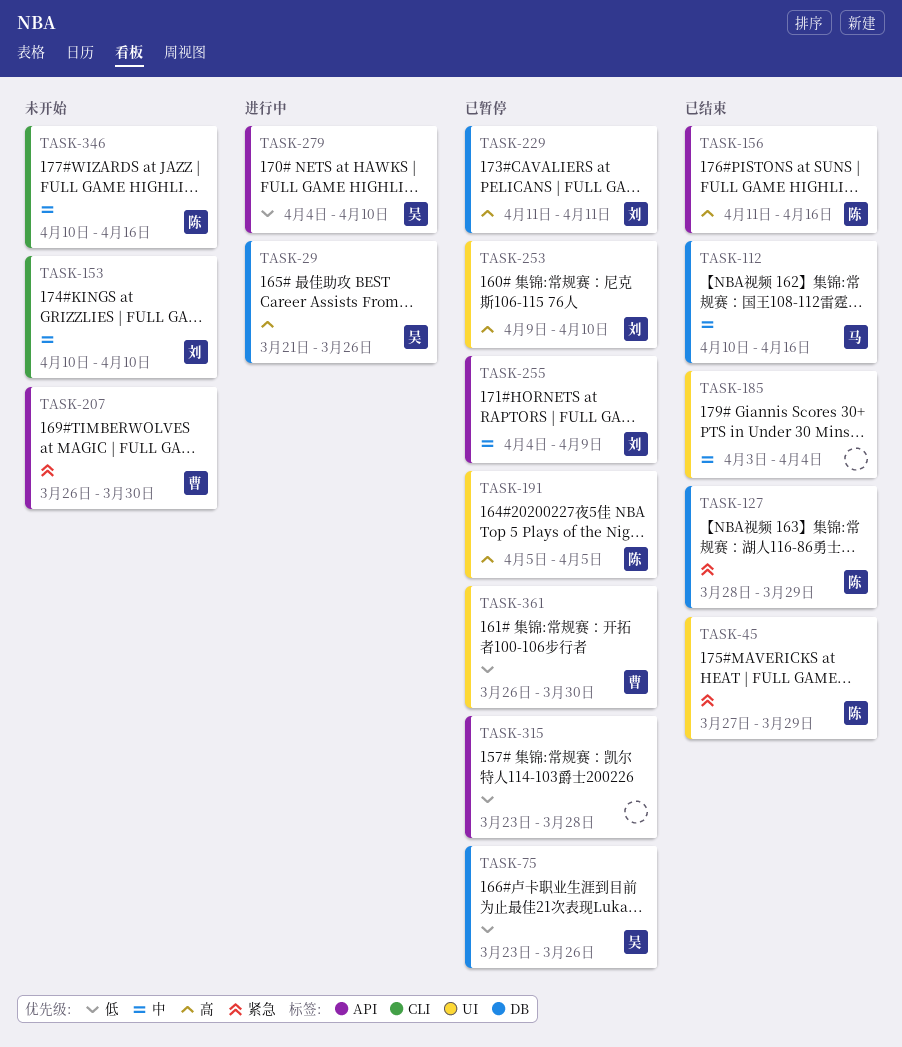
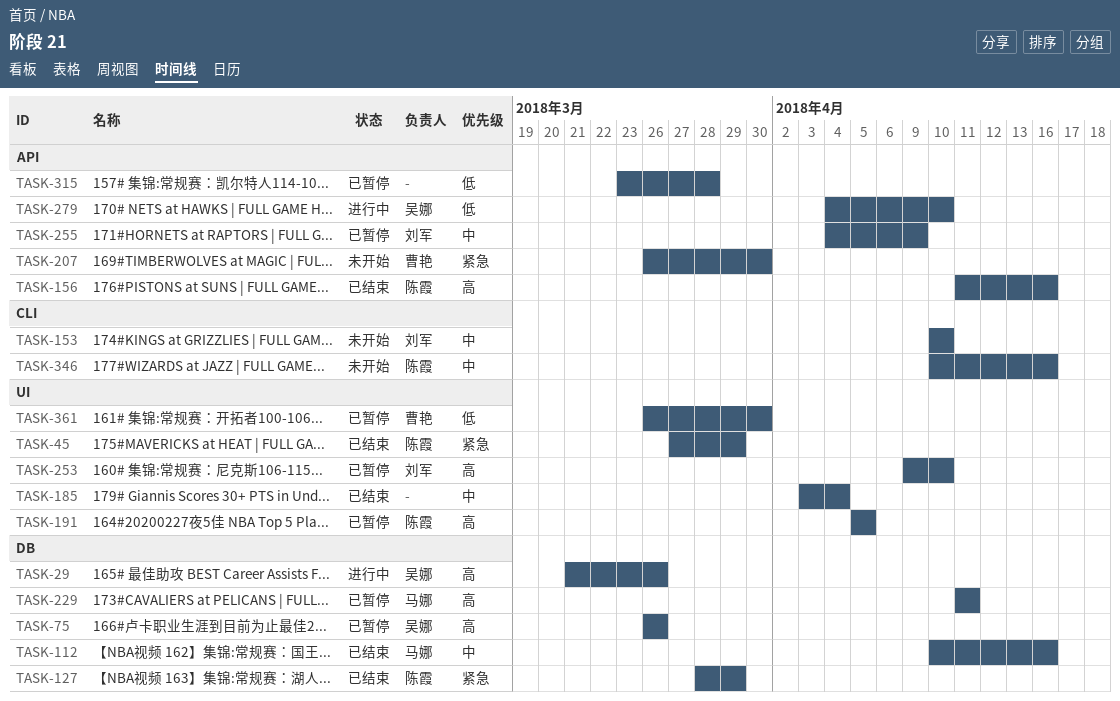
TASK-75, priority: 低 -> 高
TASK-75, start: Mar 23 -> Mar 26
TASK-229, owner: 刘军 -> 马娜

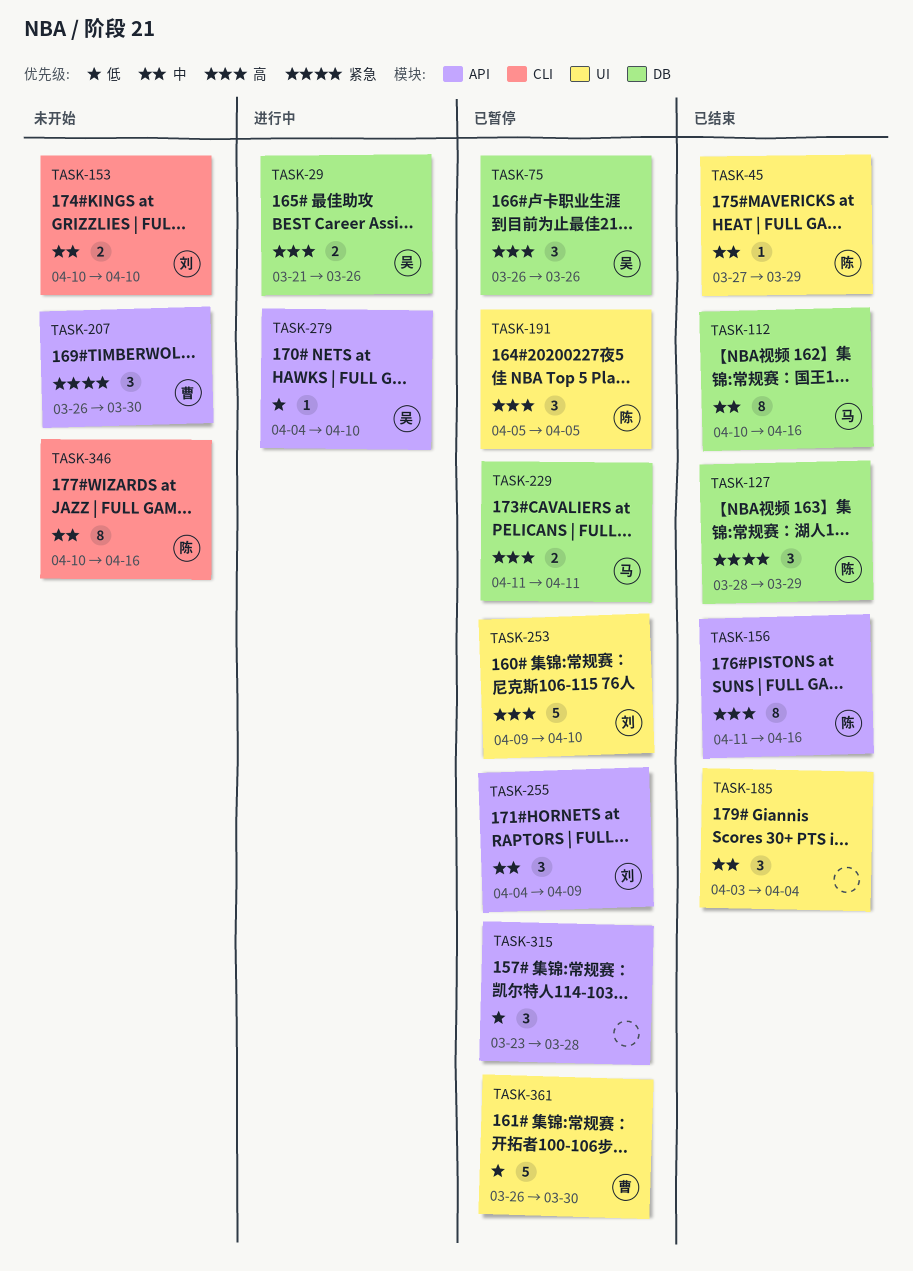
TASK-45, priority: 紧急 -> 中

